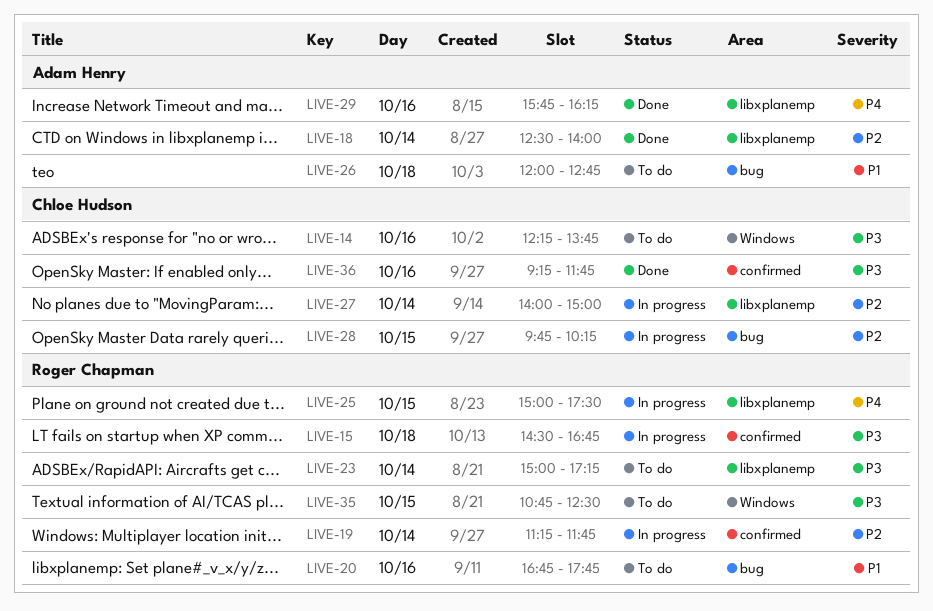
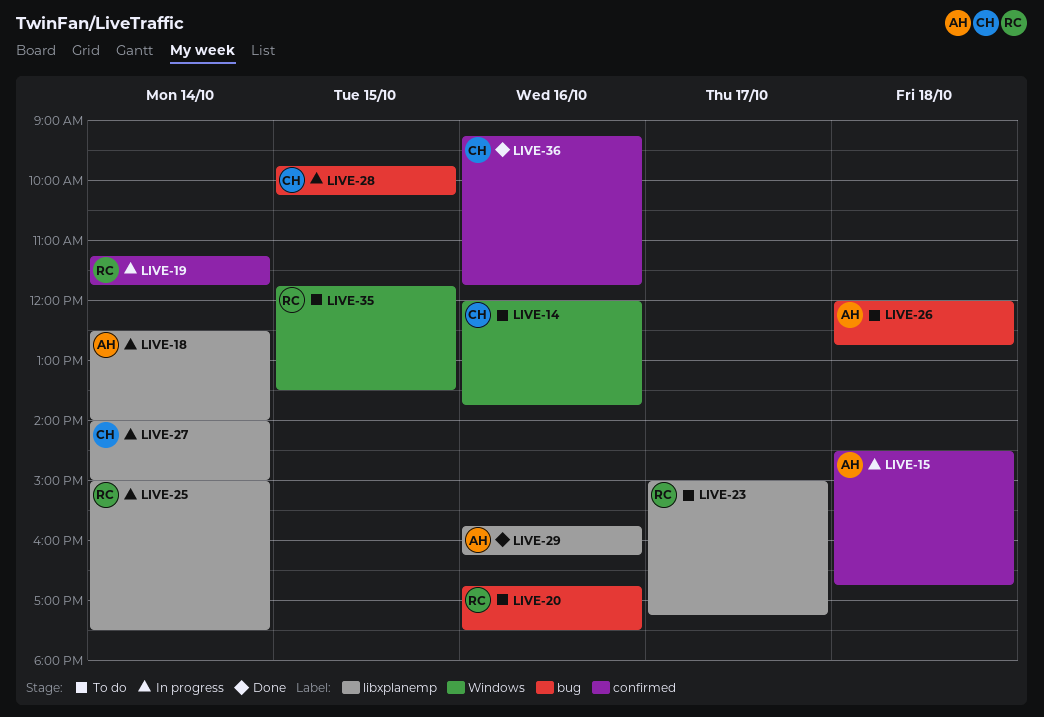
LIVE-14, begins: 12:15 -> 12:00
LIVE-15, owner: Roger Chapman -> Adam Henry
LIVE-18, status: Done -> In progress
LIVE-20, ends: 17:45 -> 17:30
LIVE-23, day: Oct 14 -> Oct 17
LIVE-25, day: Oct 15 -> Oct 14
LIVE-35, begins: 10:45 -> 11:45
LIVE-35, ends: 12:30 -> 13:30

